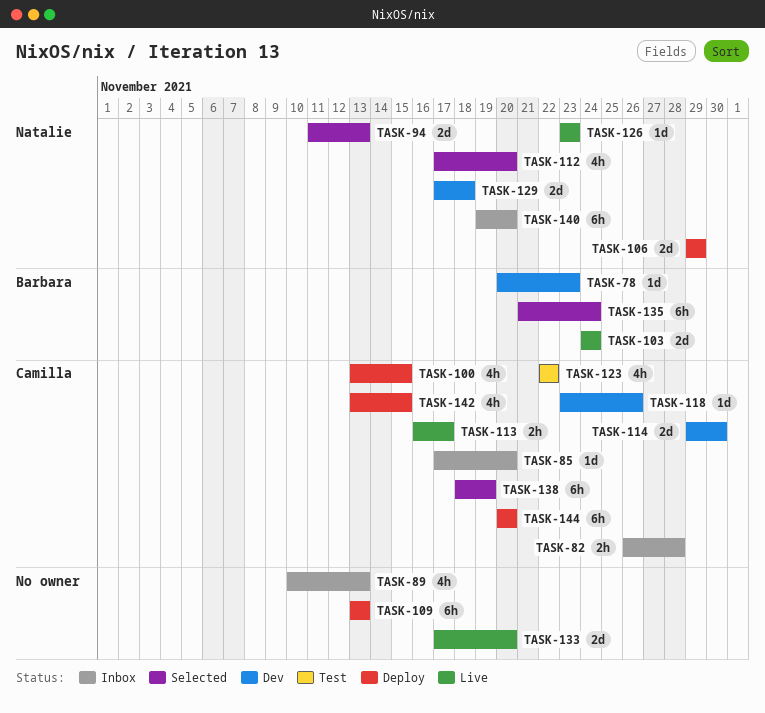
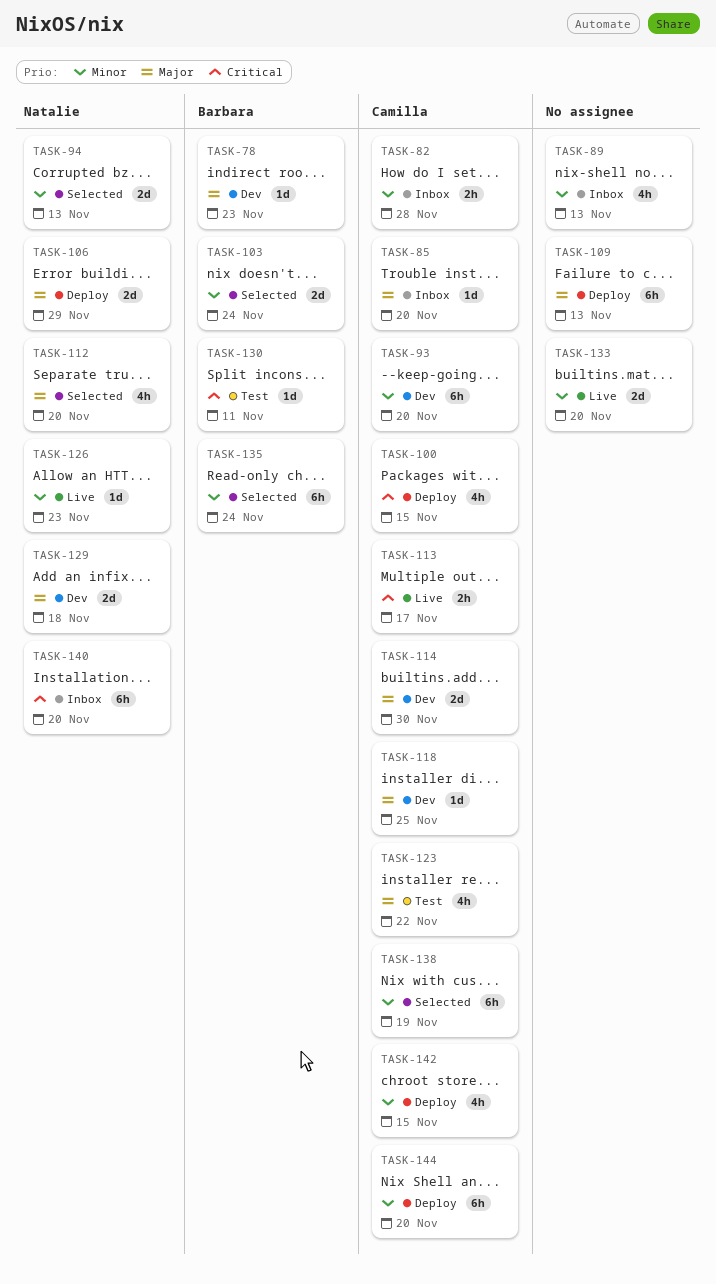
TASK-93: none -> present
TASK-103, status: Live -> Selected
TASK-118, due: Nov 26 -> Nov 25
TASK-130: none -> present

